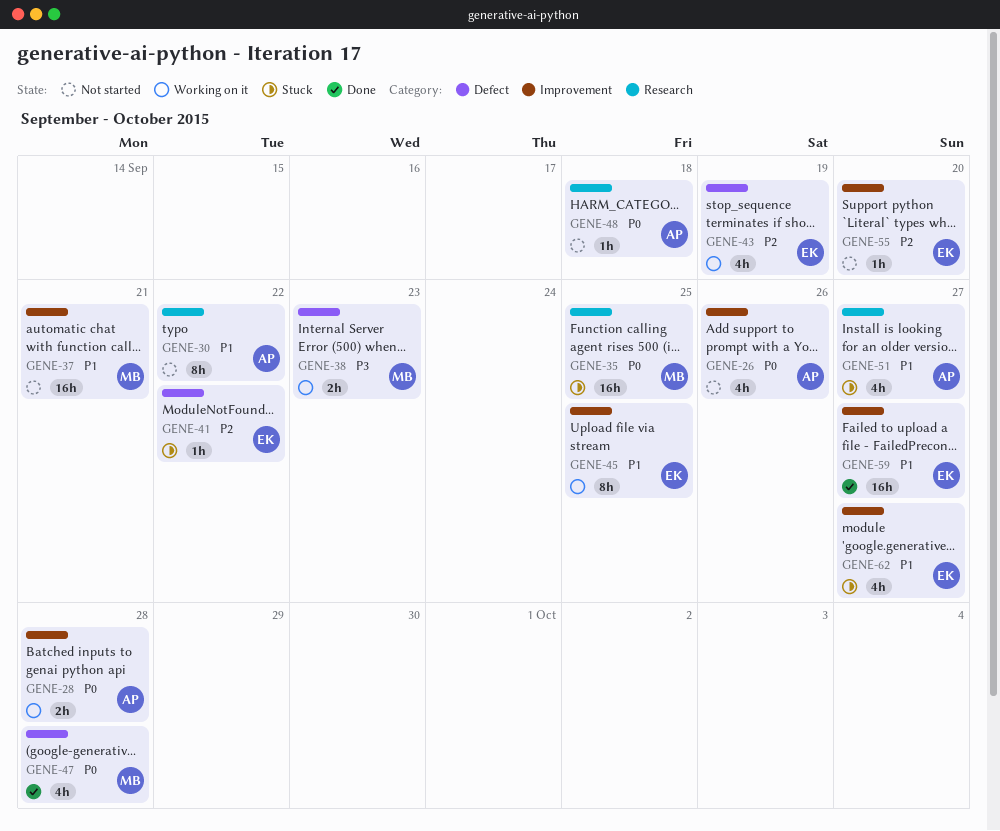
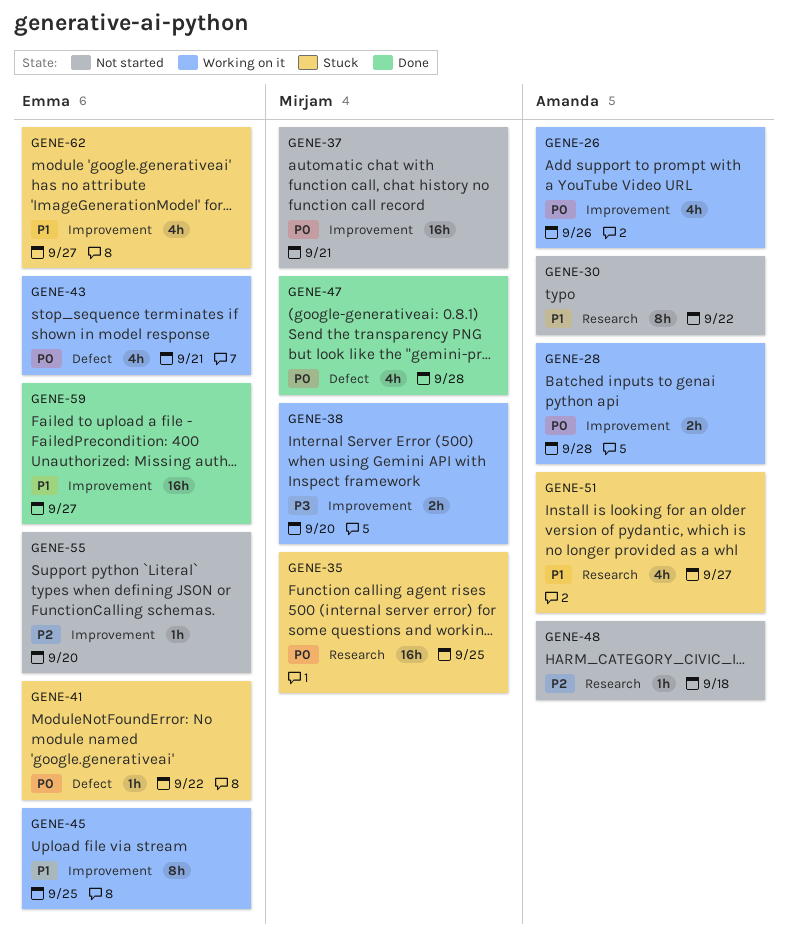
GENE-26, status: Not started -> Working on it
GENE-37, priority: P1 -> P0
GENE-38, label: Defect -> Improvement
GENE-38, due: Sep 23 -> Sep 20
GENE-41, priority: P2 -> P0
GENE-43, priority: P2 -> P0
GENE-43, due: Sep 19 -> Sep 21
GENE-48, priority: P0 -> P2

